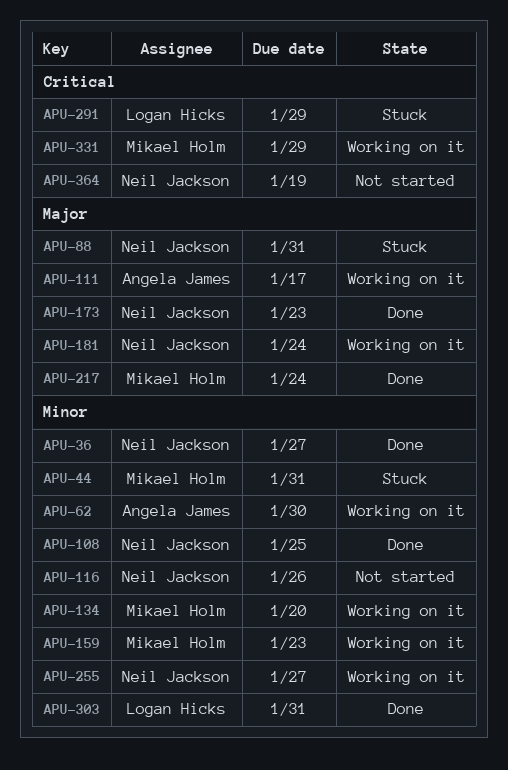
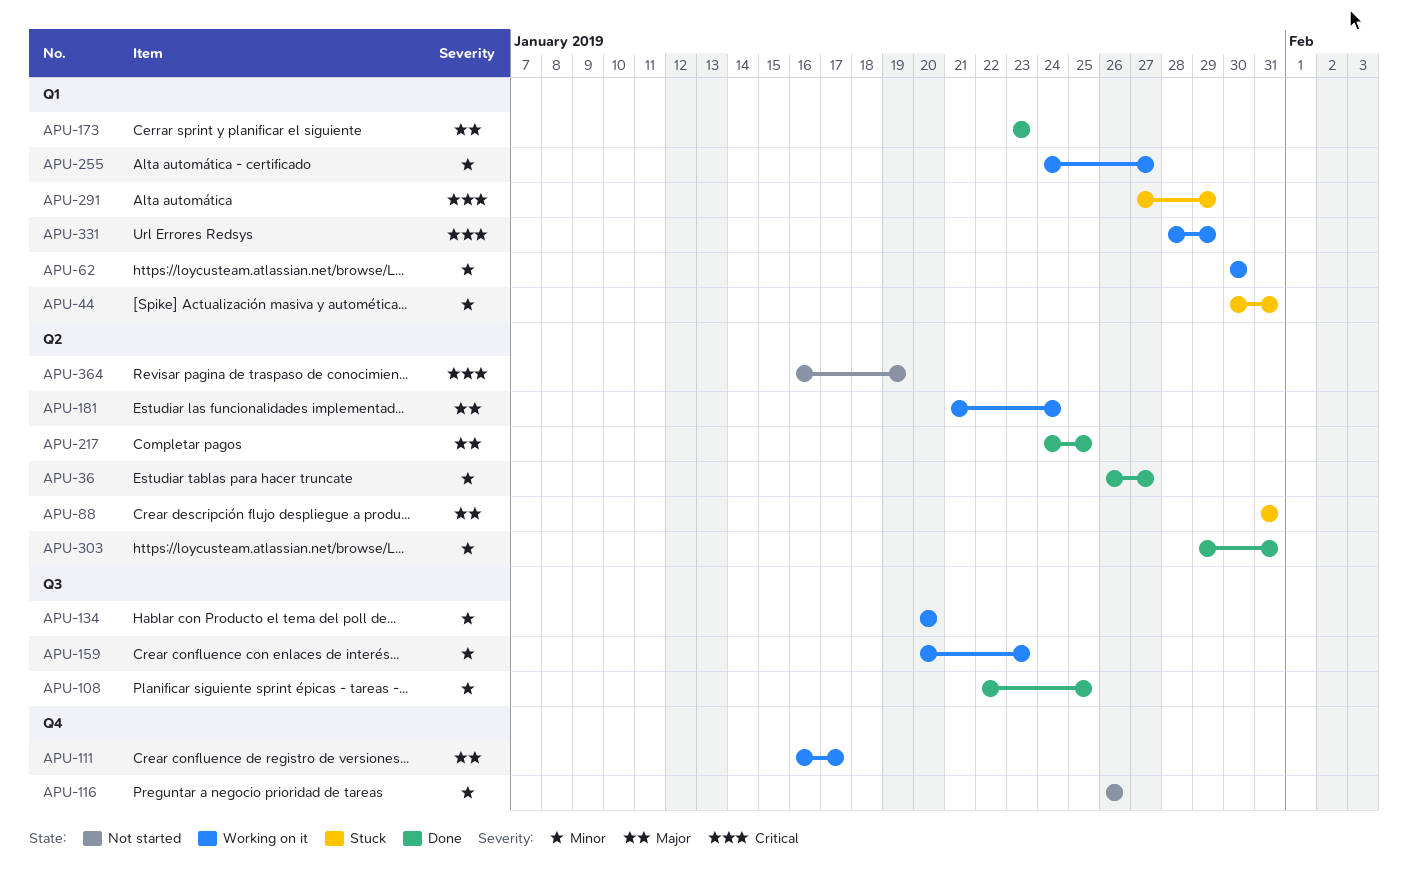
APU-217, due: Jan 24 -> Jan 25

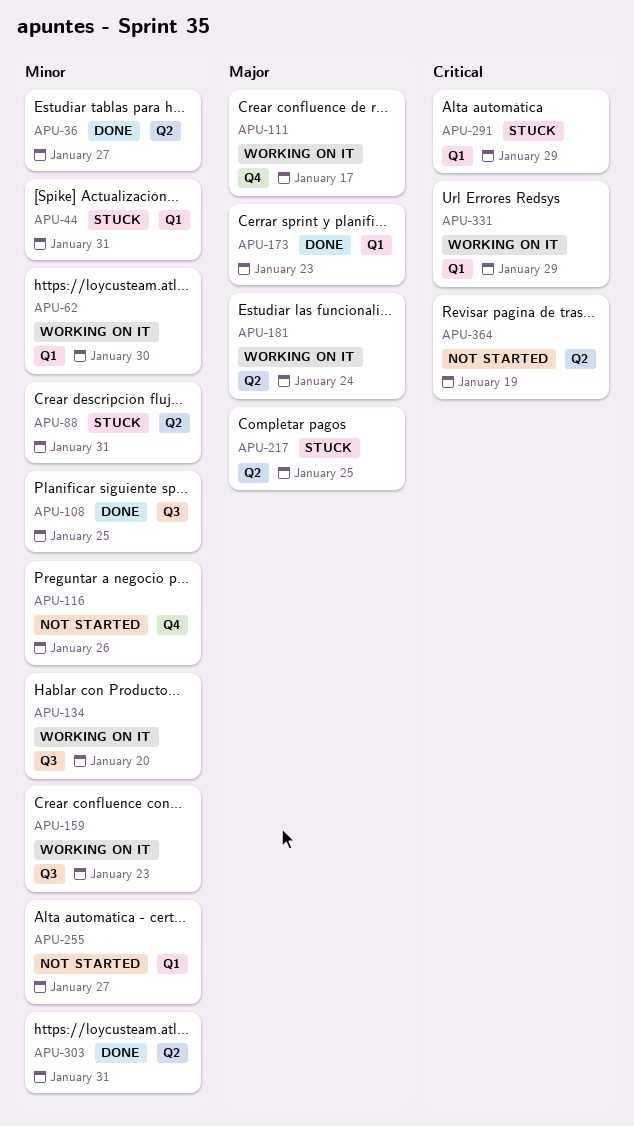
APU-88, priority: Major -> Minor
APU-217, status: Done -> Stuck
APU-255, status: Working on it -> Not started

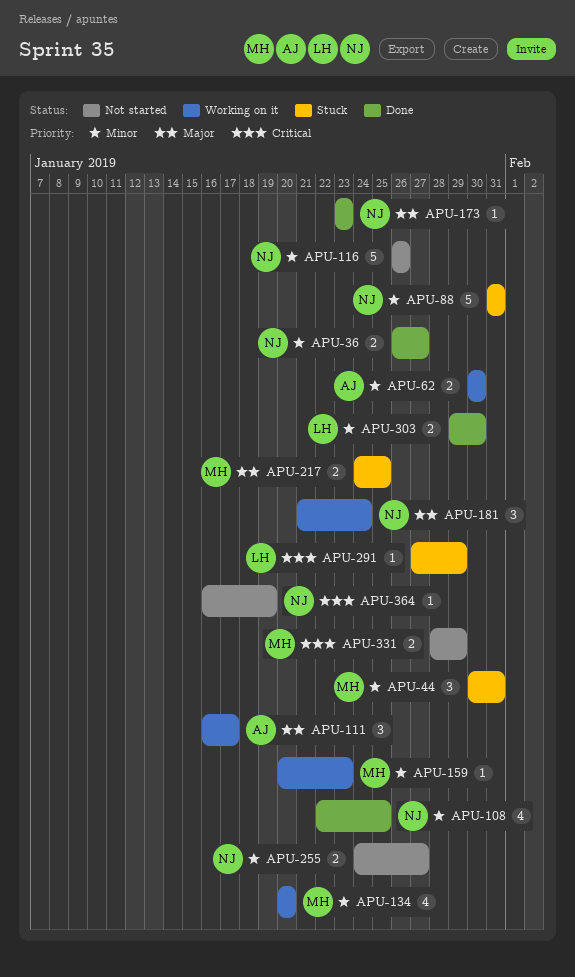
APU-303, due: Jan 31 -> Jan 30
APU-331, status: Working on it -> Not started

